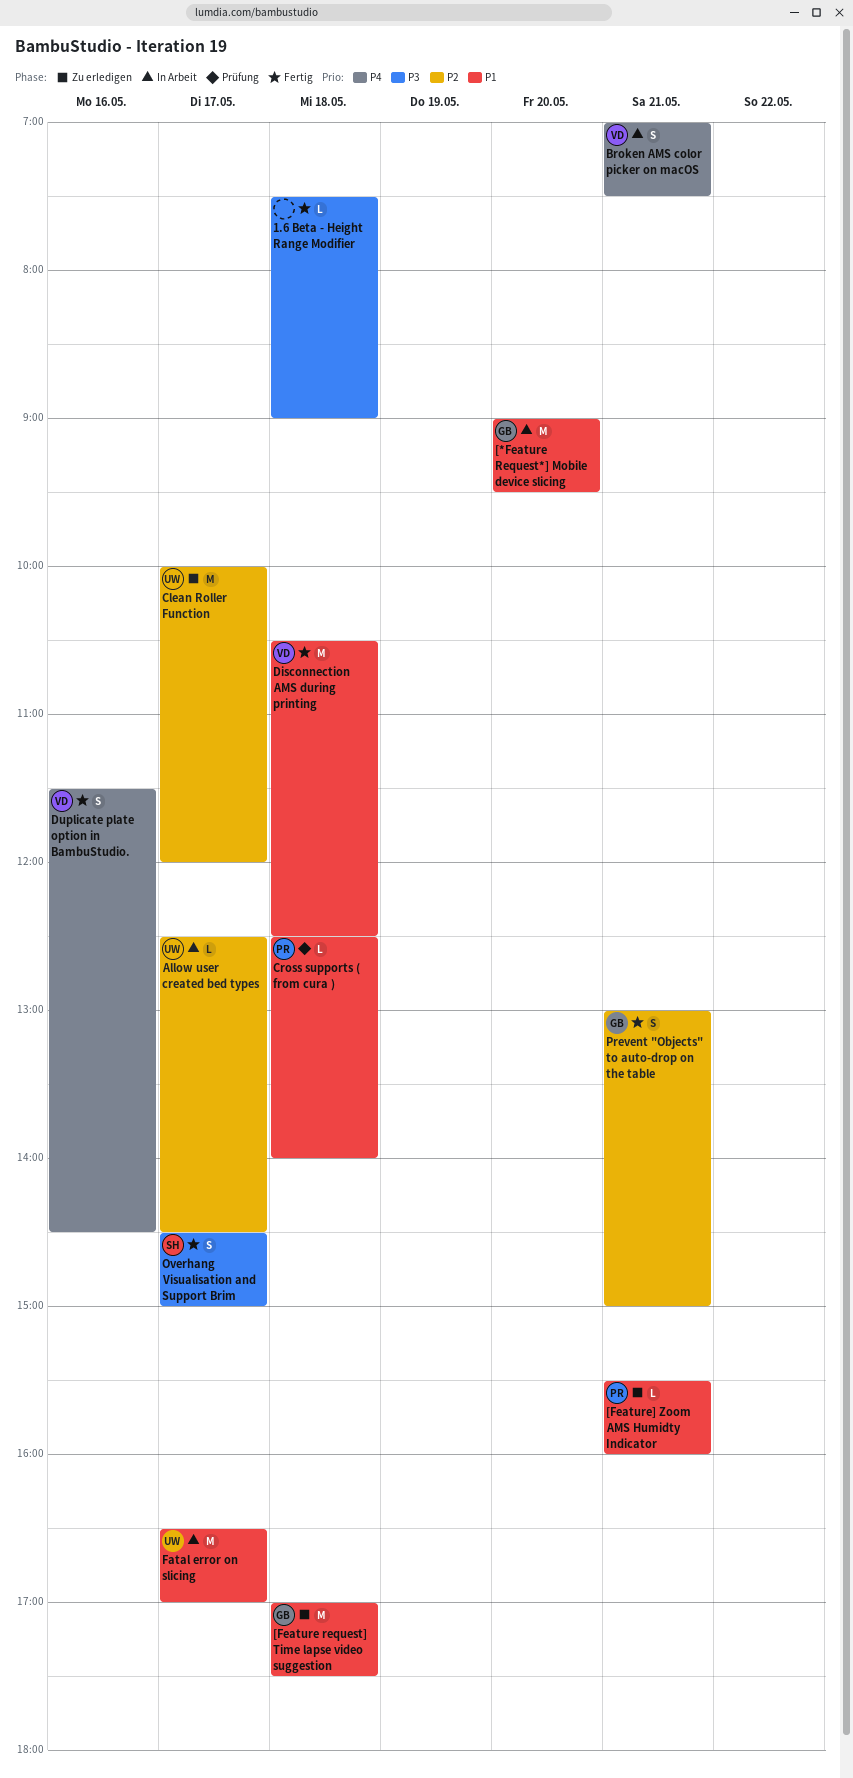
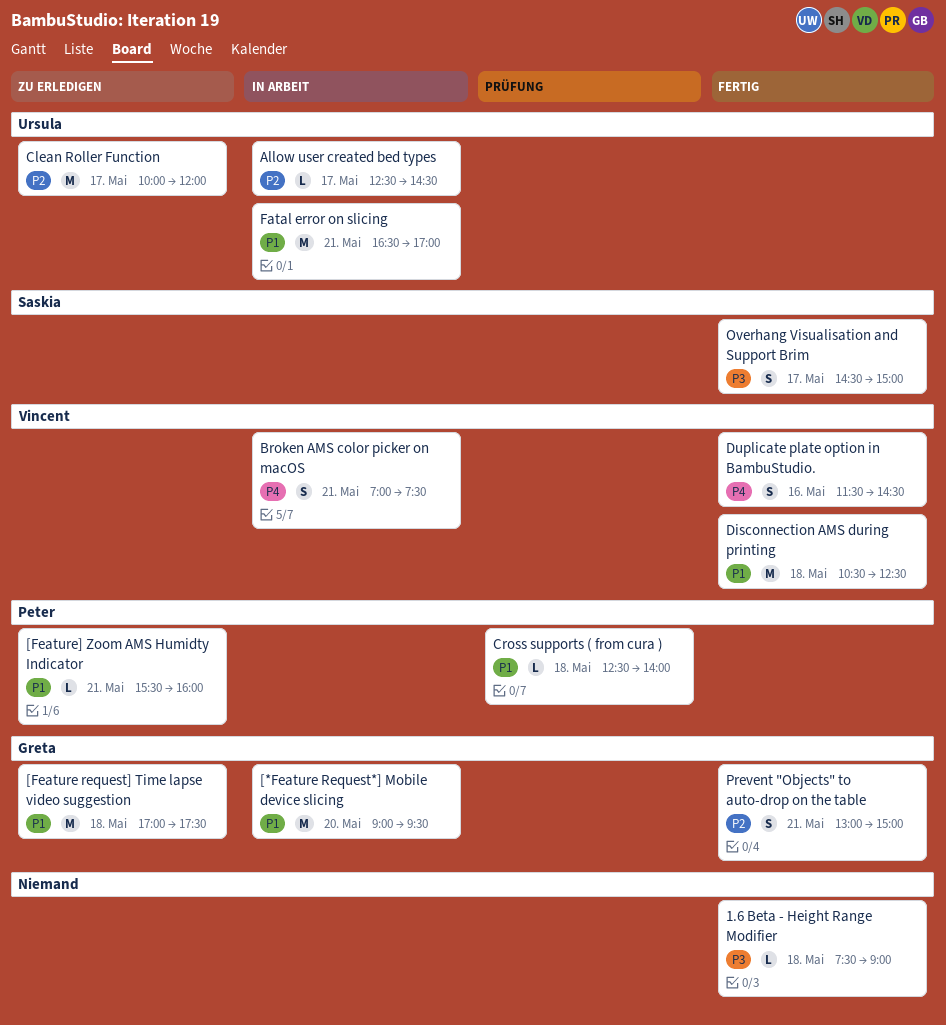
Fatal error on slicing, day: May 17 -> May 21

